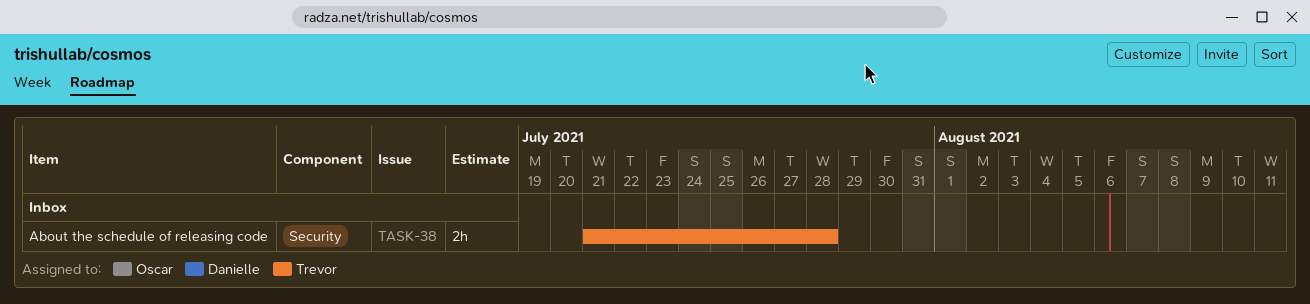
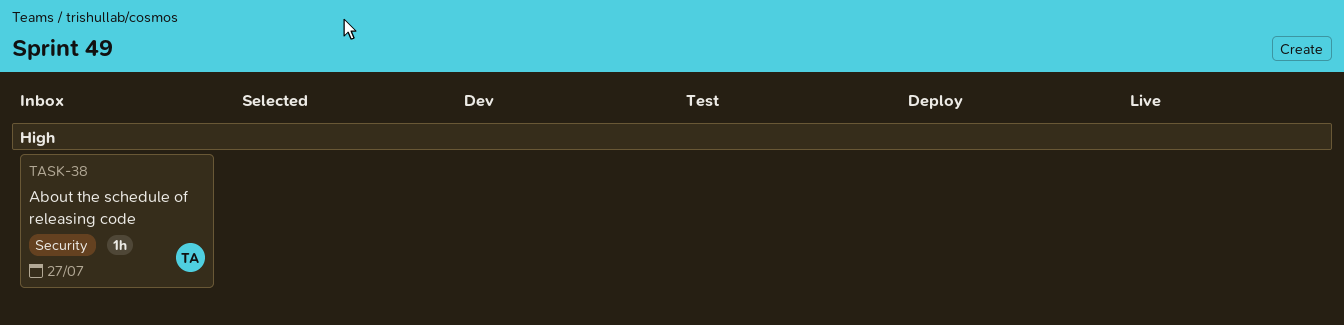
TASK-38, estimate: 2h -> 1h
TASK-38, due: Jul 28 -> Jul 27

